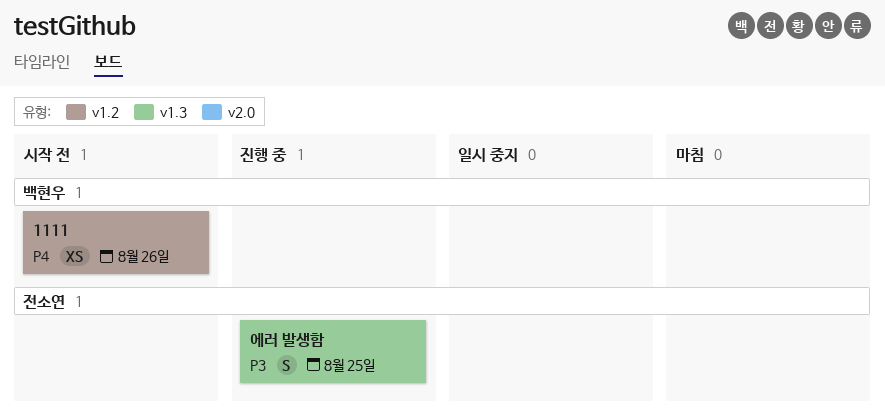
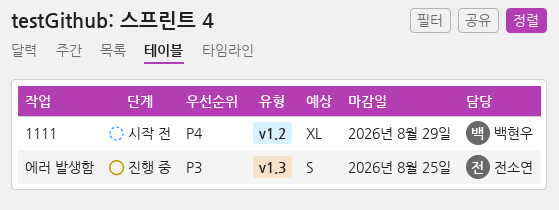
1111, estimate: XS -> XL
1111, due: Aug 26 -> Aug 29

